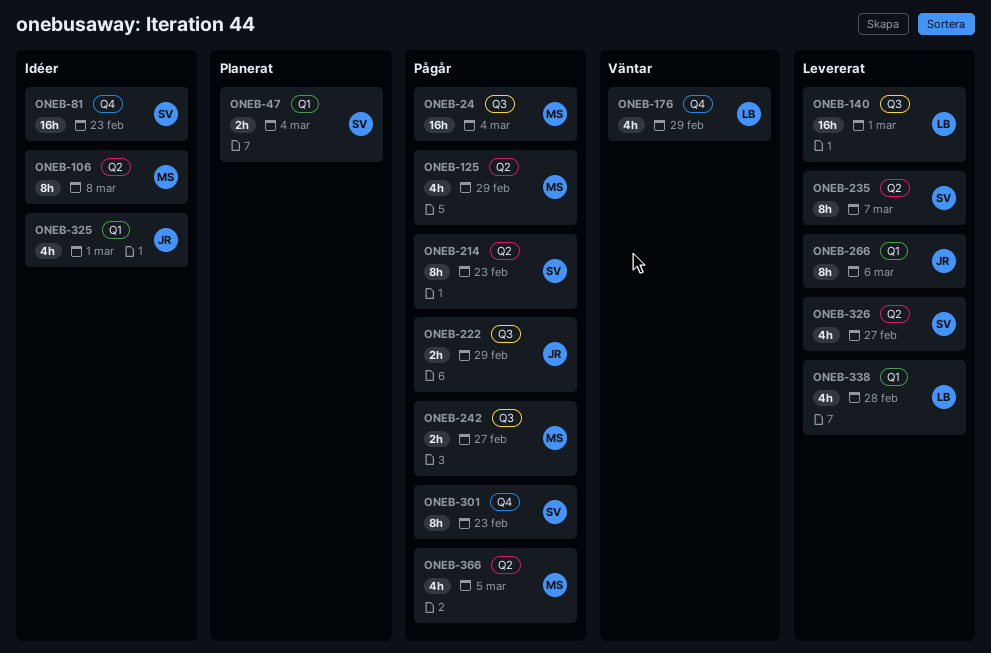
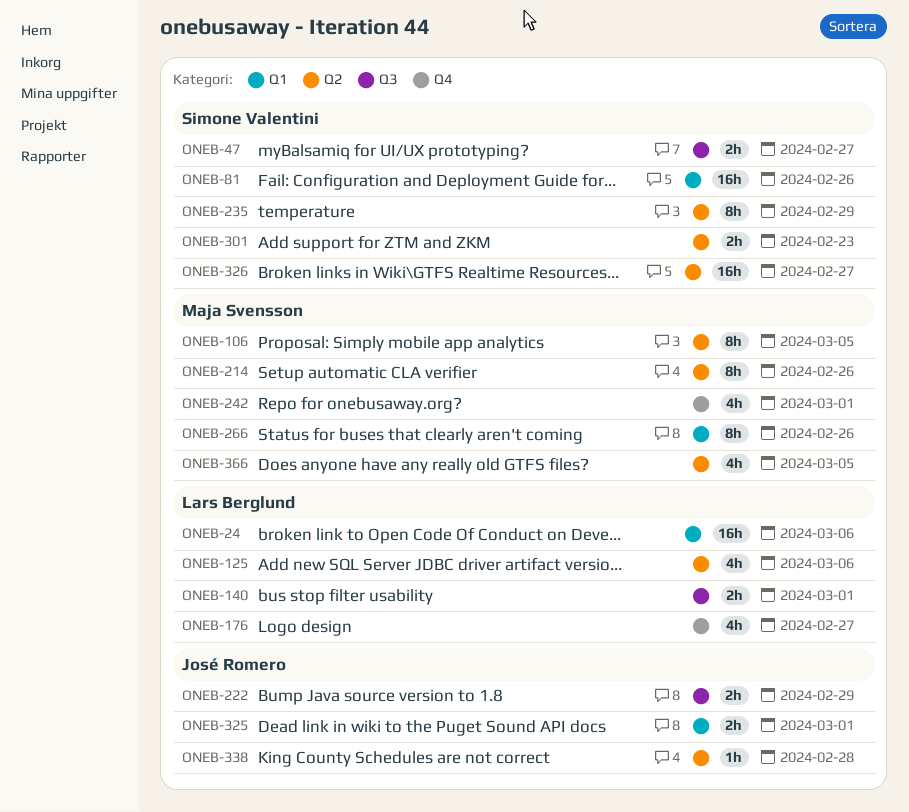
ONEB-24, owner: Maja Svensson -> Lars Berglund
ONEB-24, label: Q3 -> Q1
ONEB-24, due: Mar 4 -> Mar 6
ONEB-47, label: Q1 -> Q3
ONEB-47, due: Mar 4 -> Feb 27
ONEB-81, label: Q4 -> Q1
ONEB-81, due: Feb 23 -> Feb 26
ONEB-106, due: Mar 8 -> Mar 5
ONEB-125, owner: Maja Svensson -> Lars Berglund
ONEB-125, due: Feb 29 -> Mar 6
ONEB-140, estimate: 16h -> 2h
ONEB-176, due: Feb 29 -> Feb 27
ONEB-214, owner: Simone Valentini -> Maja Svensson
ONEB-214, due: Feb 23 -> Feb 26
ONEB-235, due: Mar 7 -> Feb 29
ONEB-242, label: Q3 -> Q4
ONEB-242, estimate: 2h -> 4h
ONEB-242, due: Feb 27 -> Mar 1
ONEB-266, owner: José Romero -> Maja Svensson
ONEB-266, due: Mar 6 -> Feb 26
ONEB-301, label: Q4 -> Q2
ONEB-301, estimate: 8h -> 2h
ONEB-325, estimate: 4h -> 2h
ONEB-326, estimate: 4h -> 16h
ONEB-338, owner: Lars Berglund -> José Romero
ONEB-338, label: Q1 -> Q2
ONEB-338, estimate: 4h -> 1h

